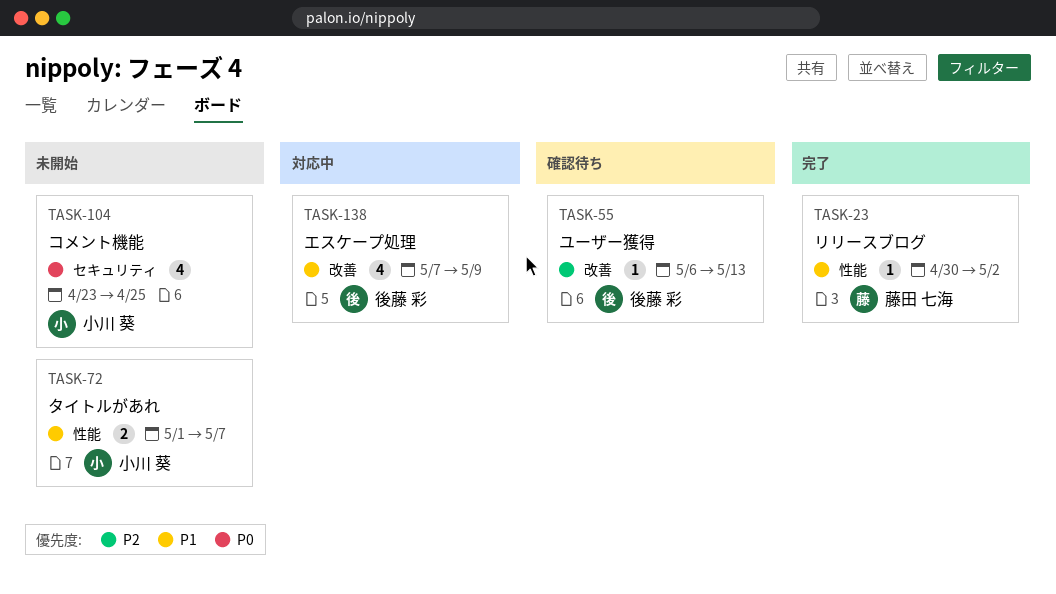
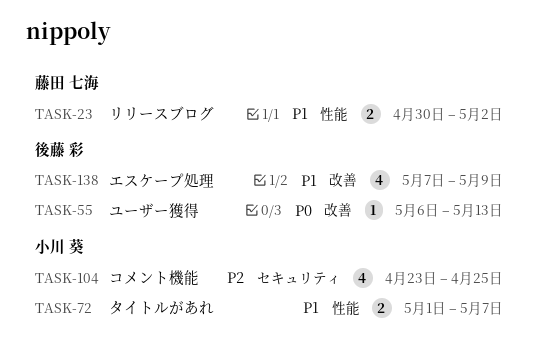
TASK-23, estimate: 1 -> 2
TASK-55, priority: P2 -> P0
TASK-104, priority: P0 -> P2

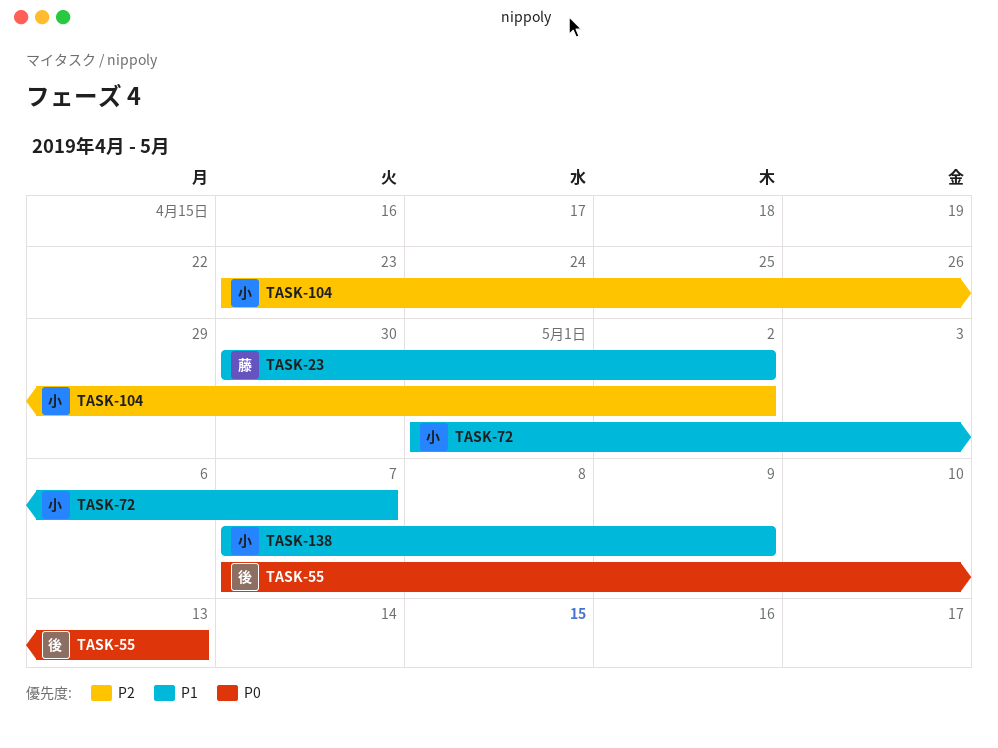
TASK-55, start: May 6 -> May 7
TASK-104, due: Apr 25 -> May 2
TASK-138, owner: 後藤 彩 -> 小川 葵

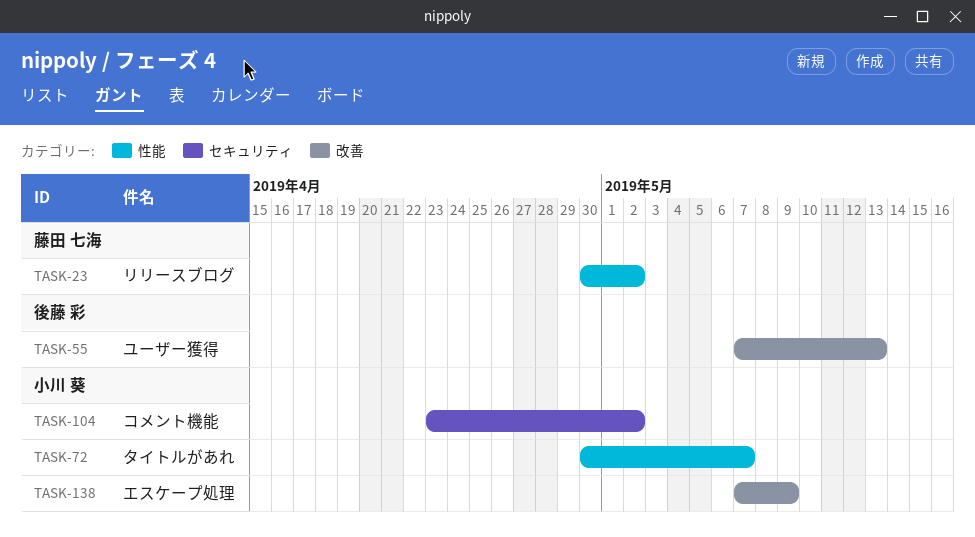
TASK-72, start: May 1 -> Apr 30

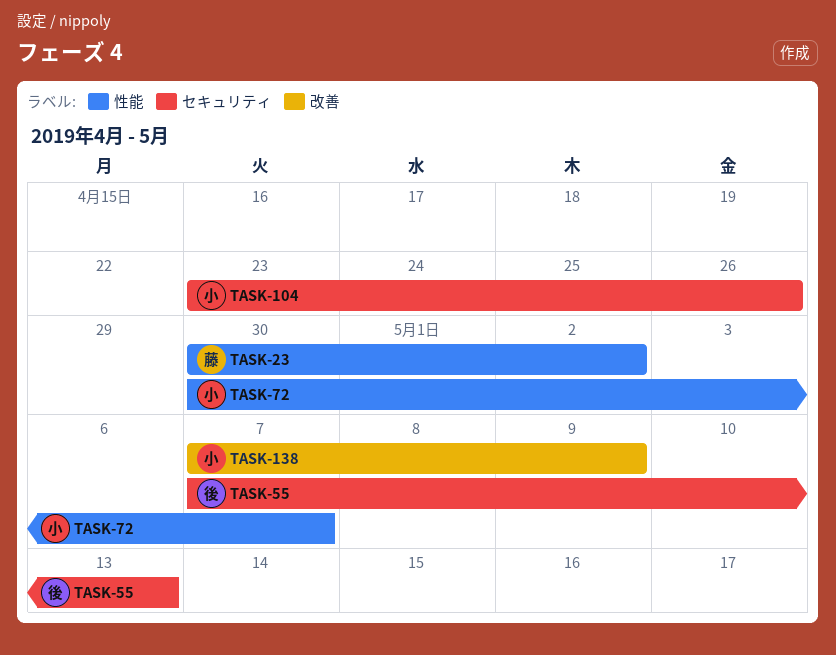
TASK-55, label: 改善 -> セキュリティ
TASK-104, due: May 2 -> Apr 26

